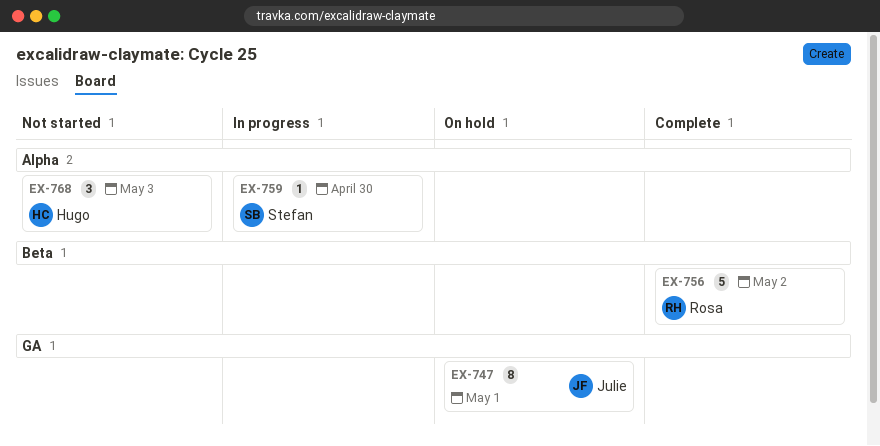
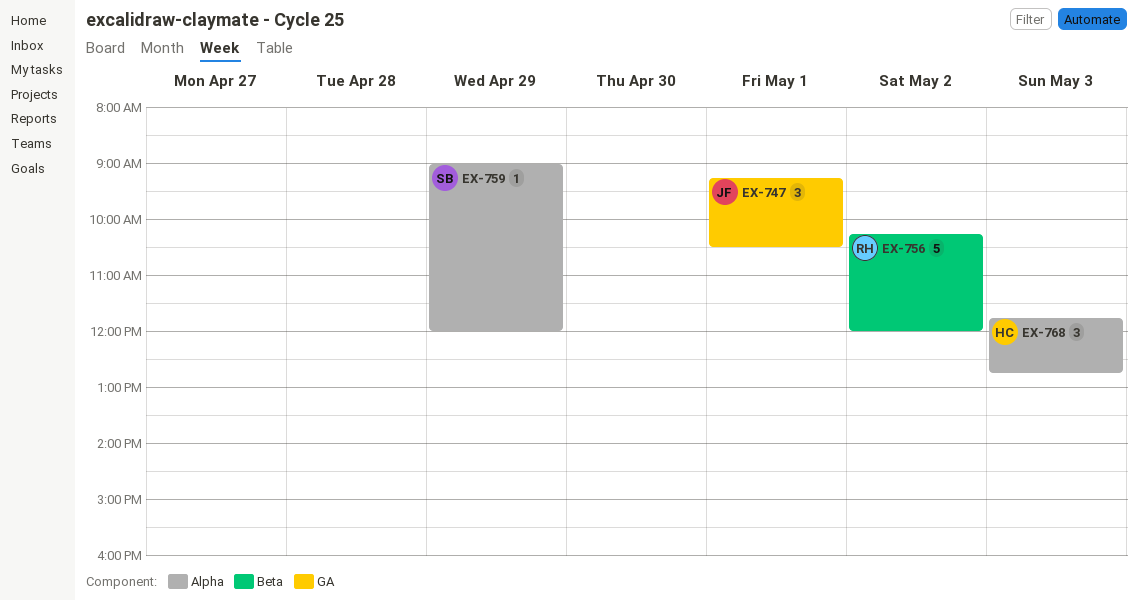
EX-747, estimate: 8 -> 3
EX-759, day: Apr 30 -> Apr 29

